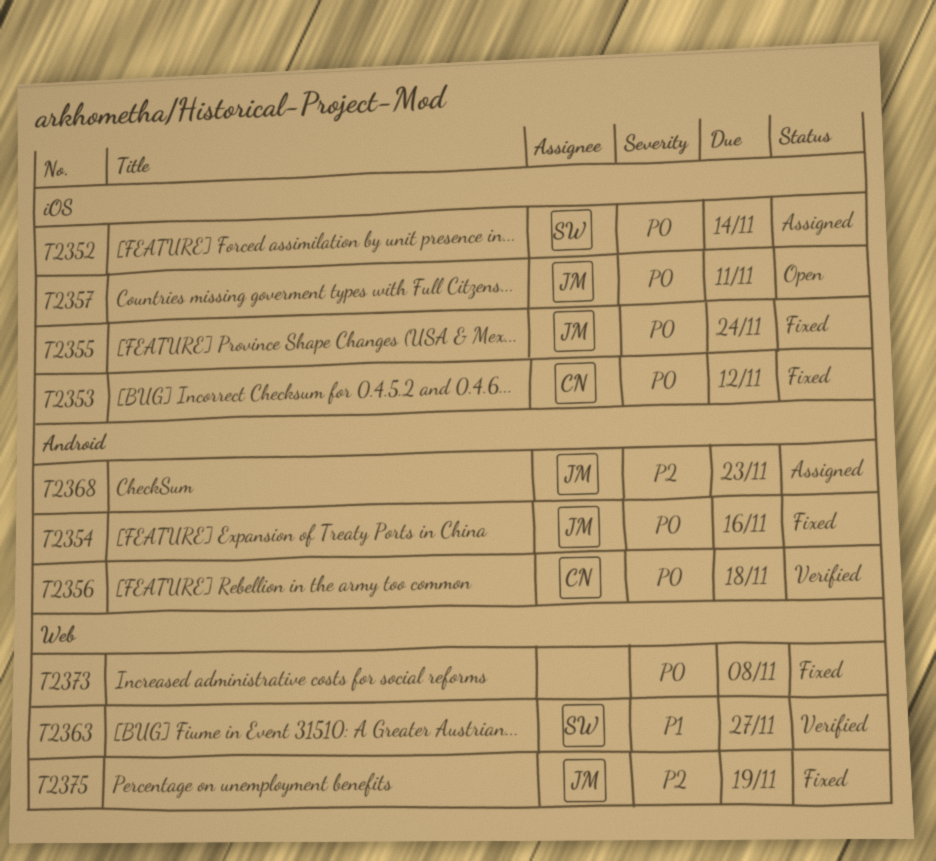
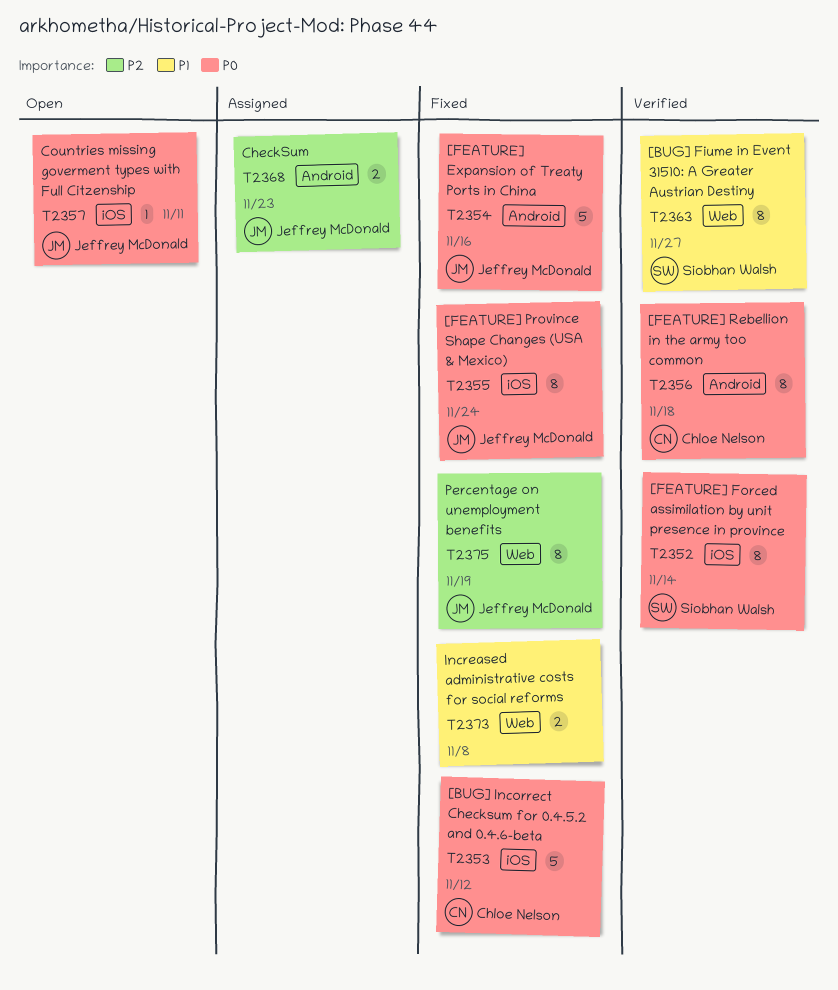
T2352, status: Assigned -> Verified
T2373, priority: P0 -> P1

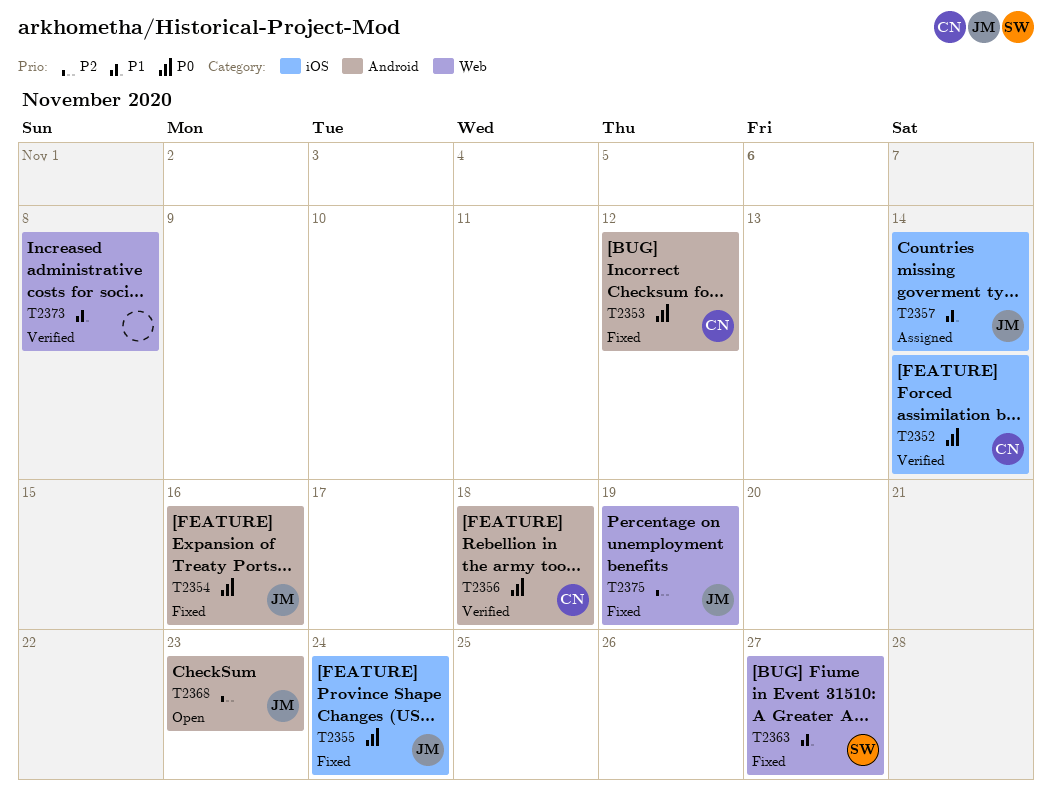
T2352, owner: Siobhan Walsh -> Chloe Nelson
T2353, label: iOS -> Android
T2357, status: Open -> Assigned
T2357, priority: P0 -> P1
T2357, due: Nov 11 -> Nov 14
T2363, status: Verified -> Fixed
T2368, status: Assigned -> Open
T2373, status: Fixed -> Verified

